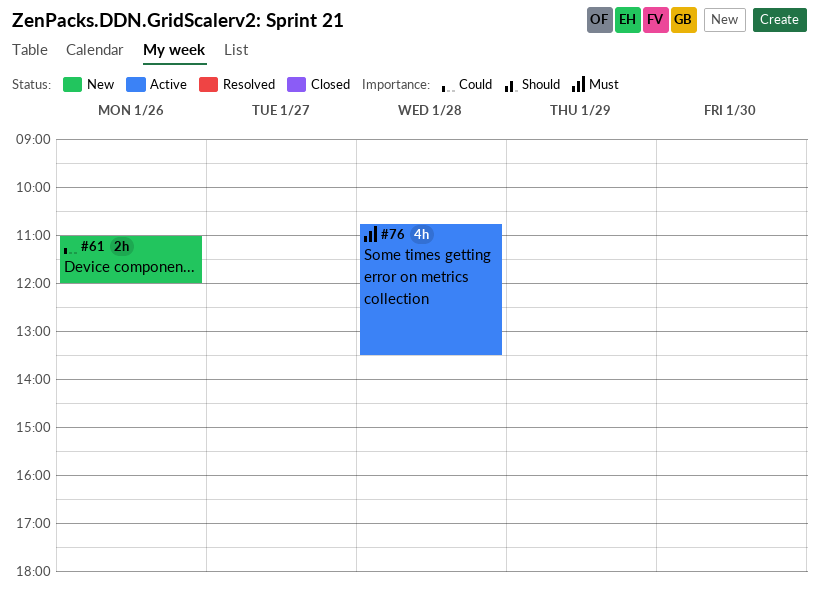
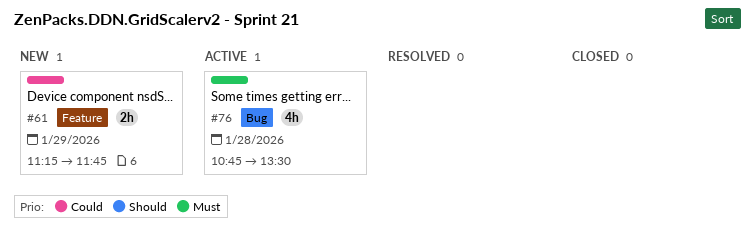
#61, day: Jan 26 -> Jan 29
#61, begins: 11:00 -> 11:15
#61, ends: 12:00 -> 11:45

